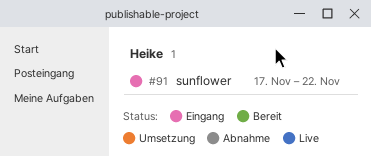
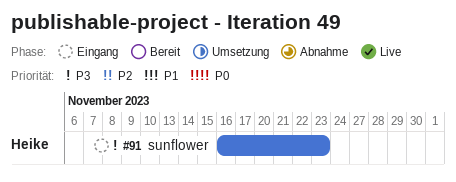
#91, start: Nov 17 -> Nov 16
#91, due: Nov 22 -> Nov 23

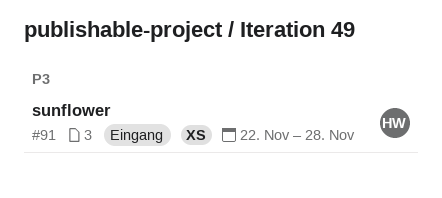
#91, start: Nov 16 -> Nov 22
#91, due: Nov 23 -> Nov 28

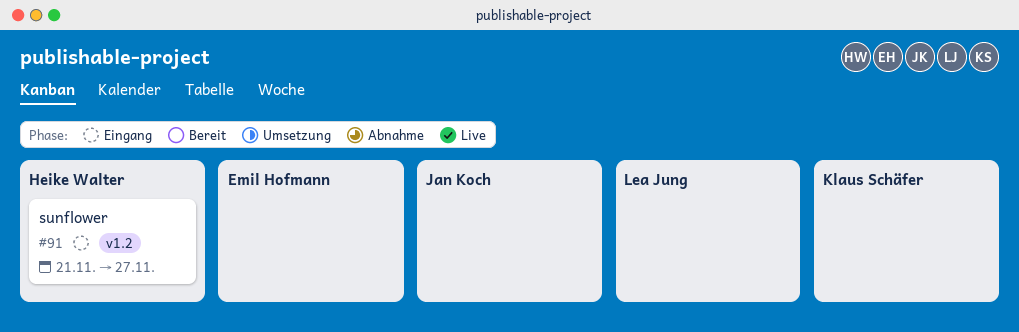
#91, start: Nov 22 -> Nov 21
#91, due: Nov 28 -> Nov 27

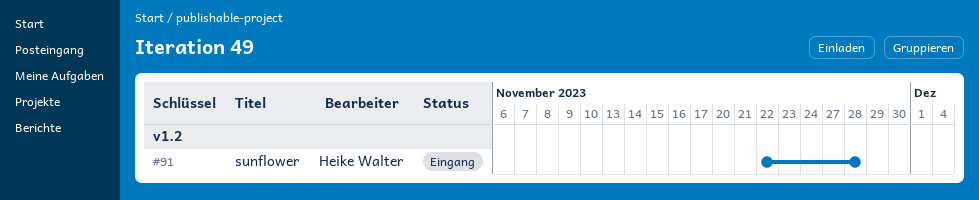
#91, start: Nov 21 -> Nov 22
#91, due: Nov 27 -> Nov 28

